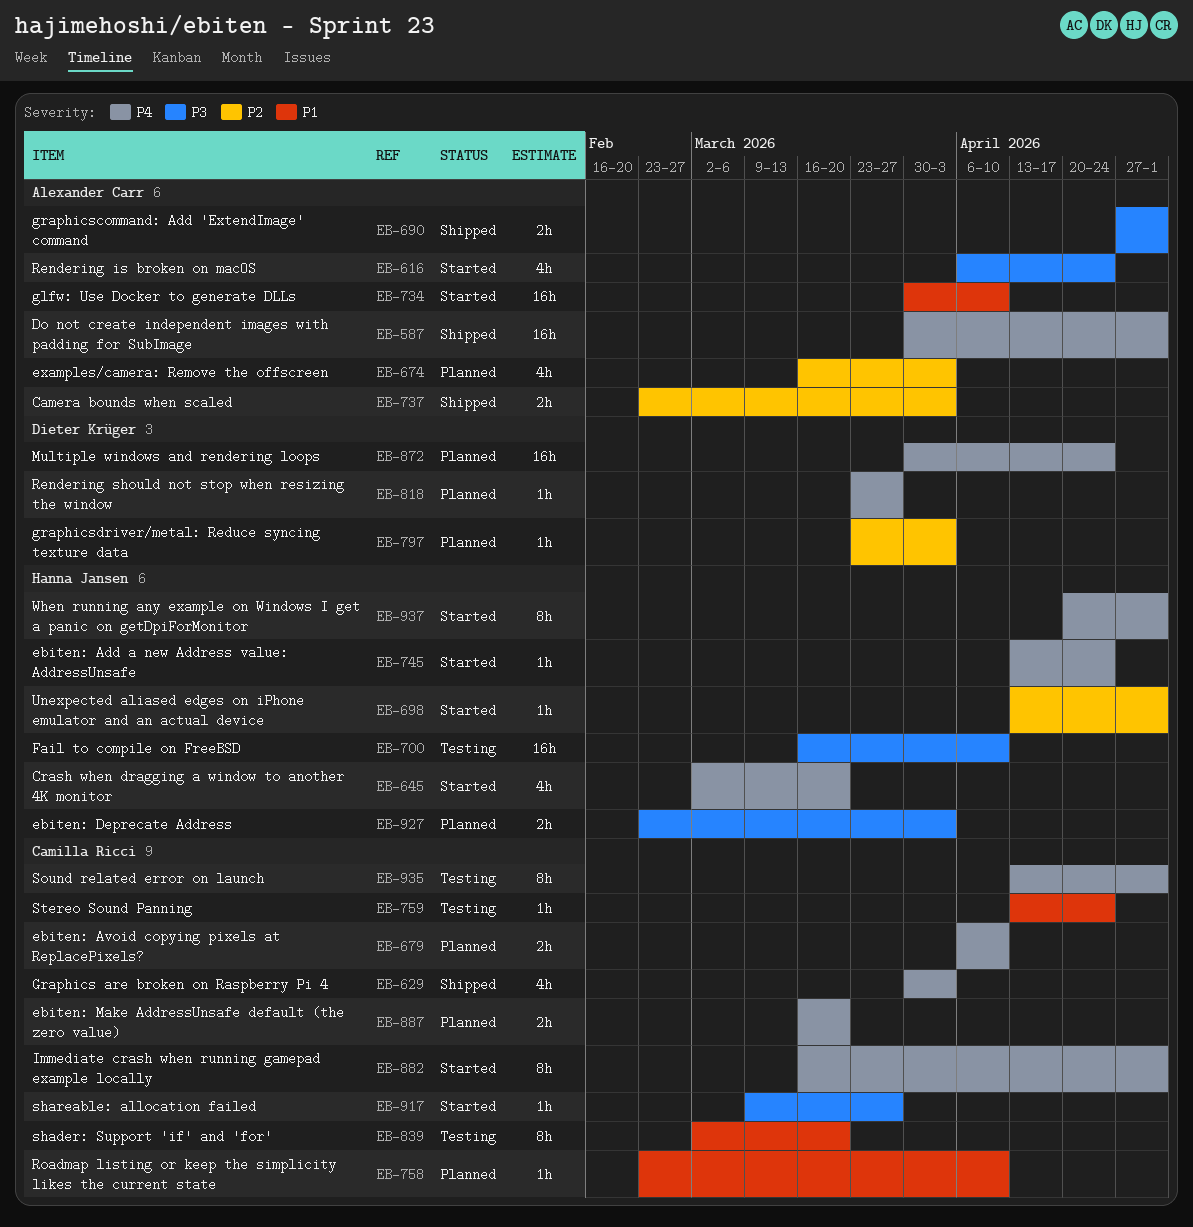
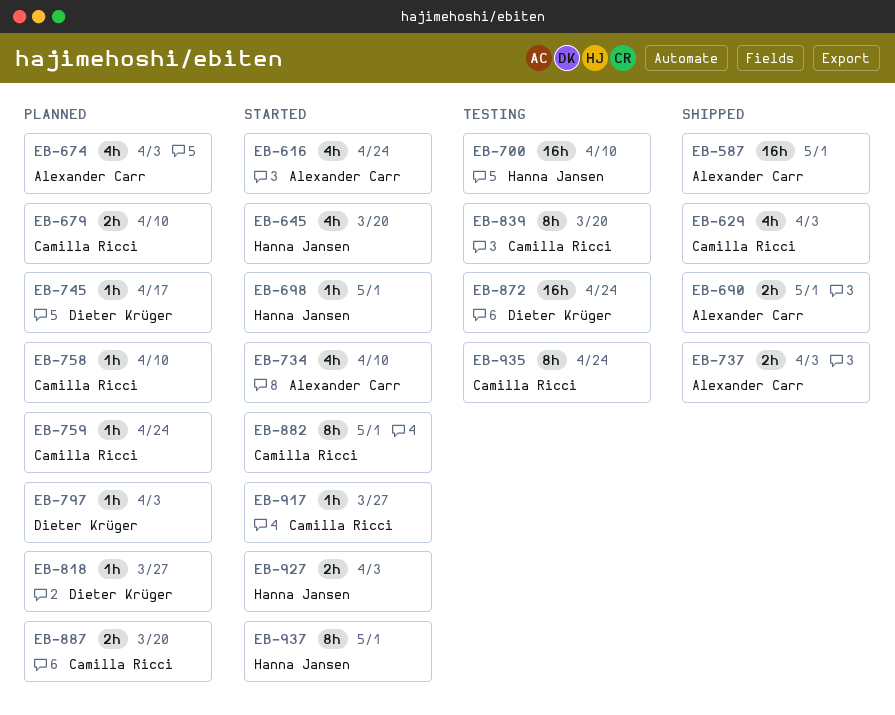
EB-734, estimate: 16h -> 4h
EB-745, status: Started -> Planned
EB-745, owner: Hanna Jansen -> Dieter Krüger
EB-745, due: Apr 24 -> Apr 17
EB-759, status: Testing -> Planned
EB-872, status: Planned -> Testing
EB-927, status: Planned -> Started
EB-935, due: May 1 -> Apr 24

